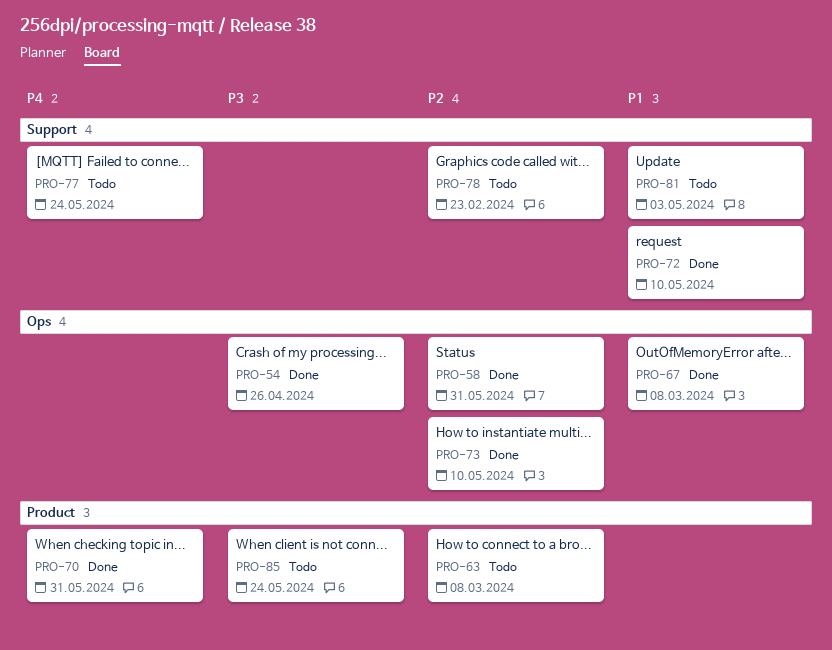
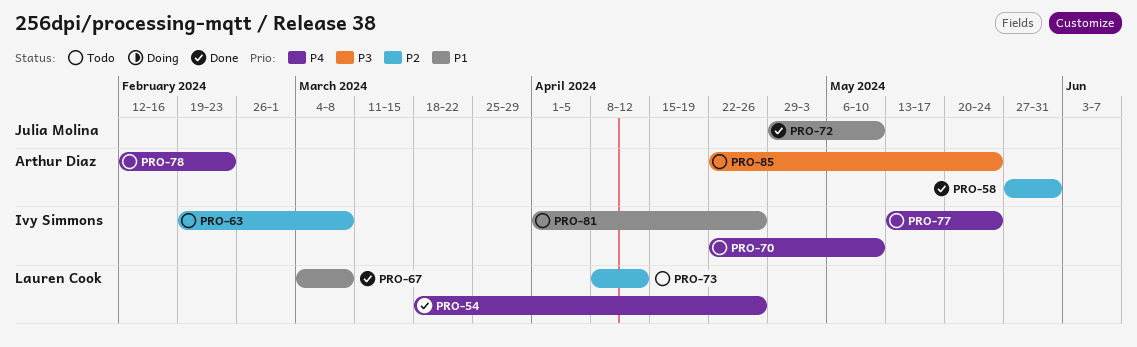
PRO-54, priority: P3 -> P4
PRO-70, status: Done -> Todo
PRO-70, due: May 31 -> May 10
PRO-73, status: Done -> Todo
PRO-73, due: May 10 -> Apr 12
PRO-78, priority: P2 -> P4
PRO-81, due: May 3 -> Apr 26

